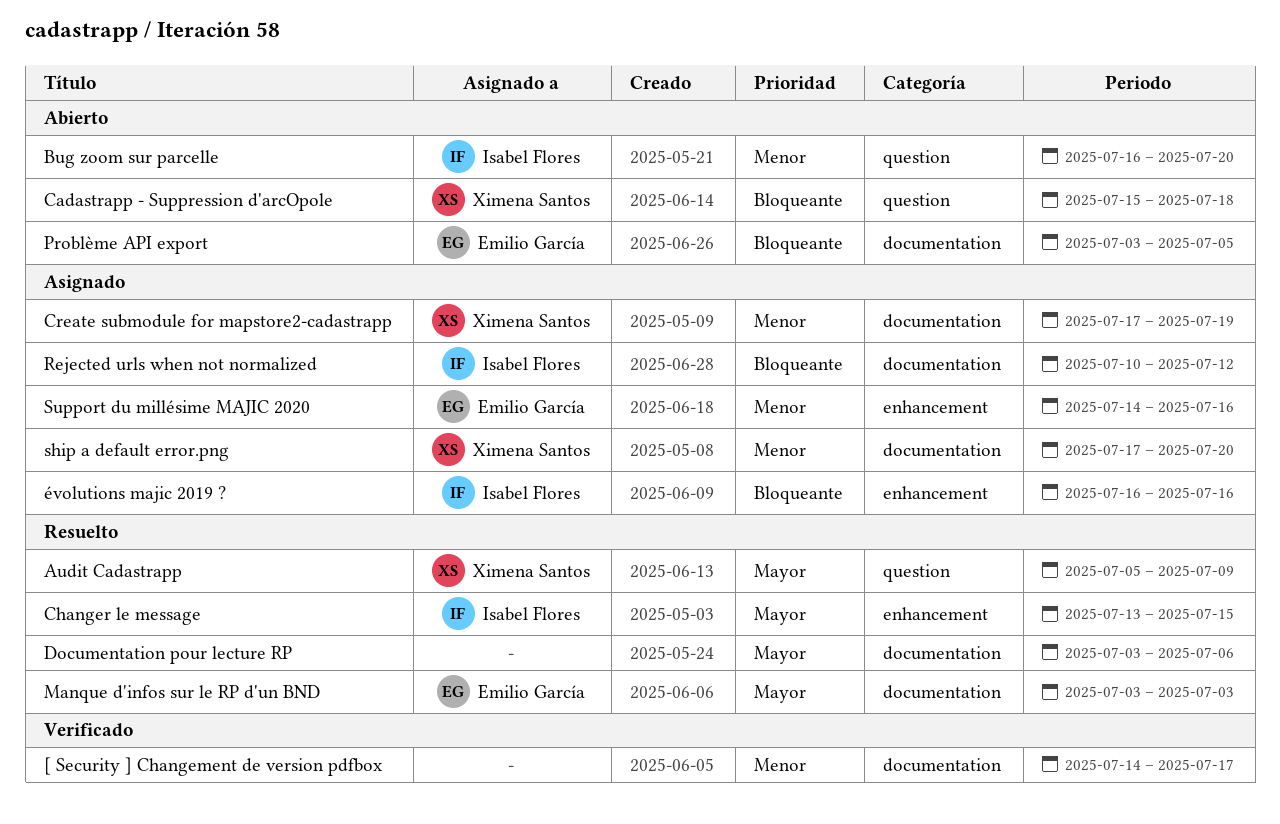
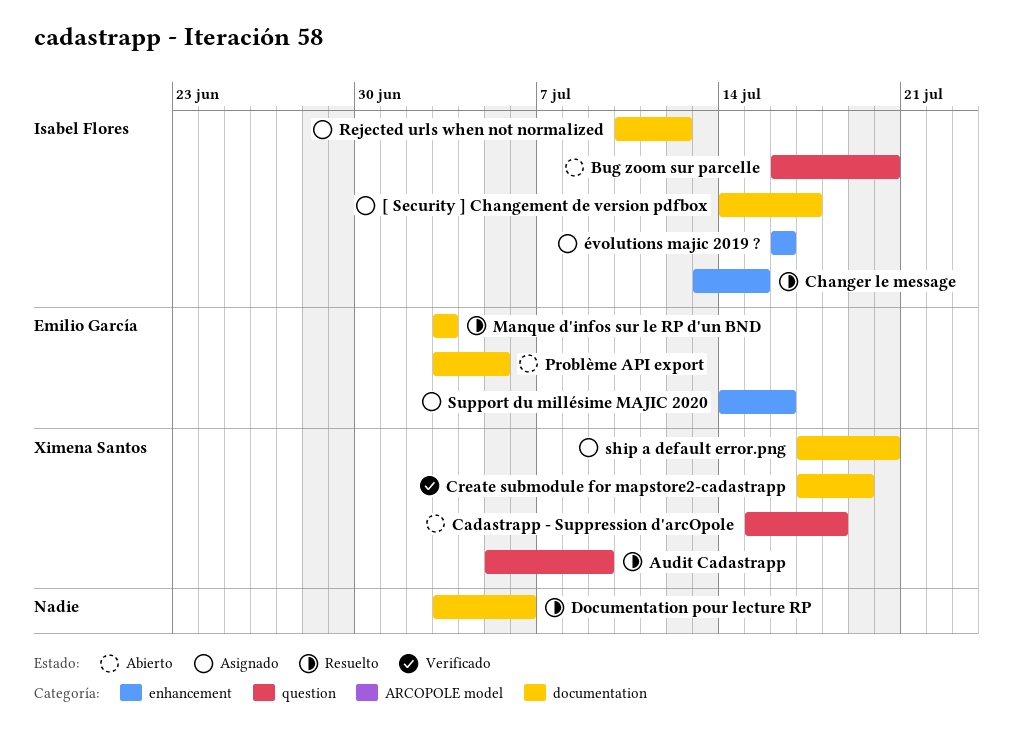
[ Security ] Changement de version pdfbox, status: Verificado -> Asignado
[ Security ] Changement de version pdfbox, owner: none -> Isabel Flores
Create submodule for mapstore2-cadastrapp, status: Asignado -> Verificado

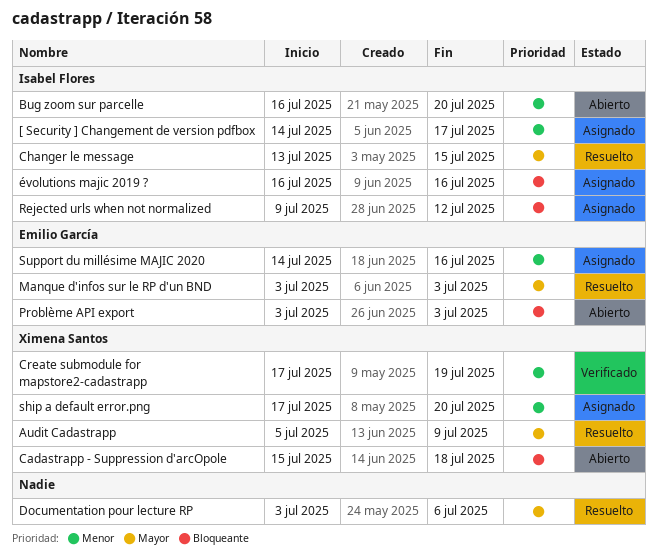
Problème API export, due: Jul 5 -> Jul 3
Rejected urls when not normalized, start: Jul 10 -> Jul 9

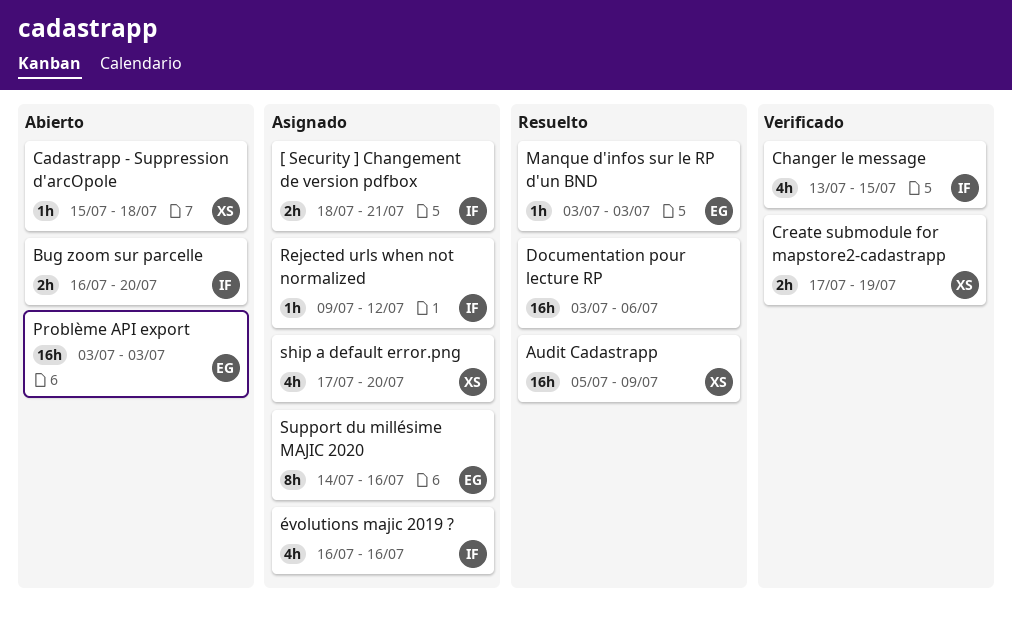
[ Security ] Changement de version pdfbox, start: Jul 14 -> Jul 18
[ Security ] Changement de version pdfbox, due: Jul 17 -> Jul 21
Changer le message, status: Resuelto -> Verificado

